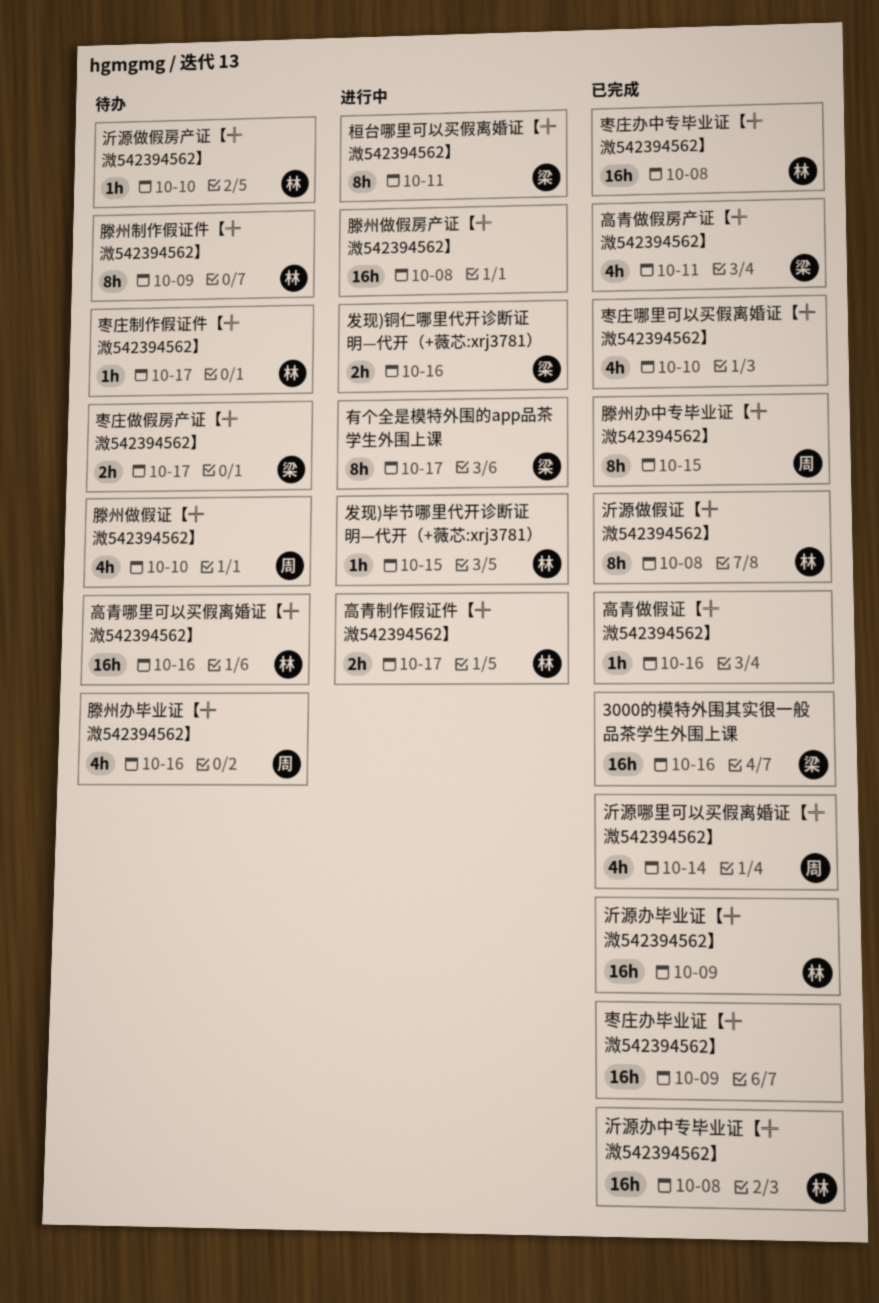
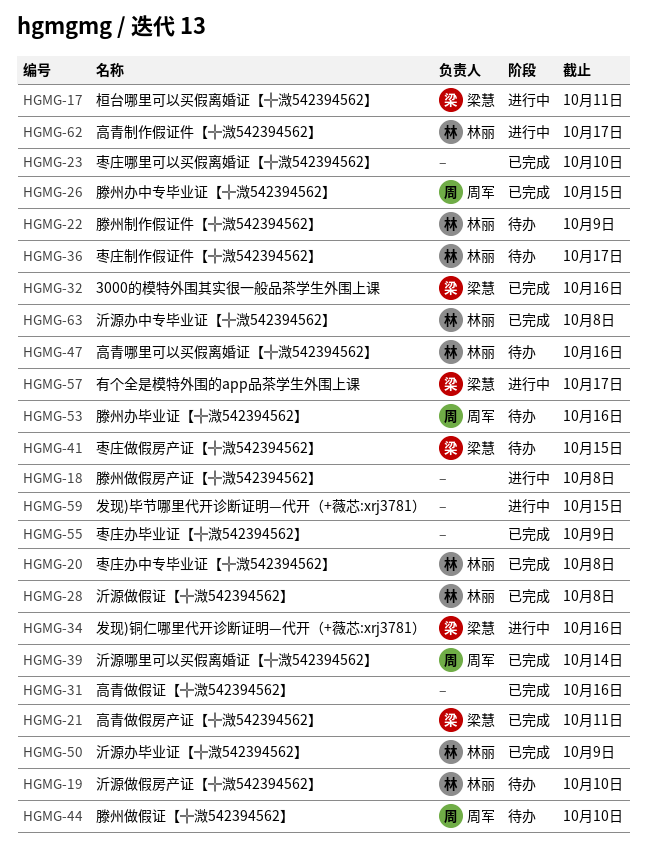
发现)毕节哪里代开诊断证明—代开（+薇芯:xrj3781）, owner: 林丽 -> none
枣庄做假房产证【╬溦542394562】, due: Oct 17 -> Oct 15

